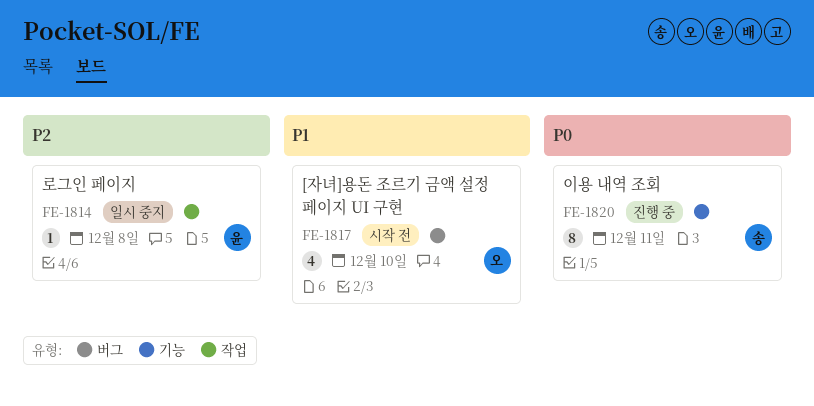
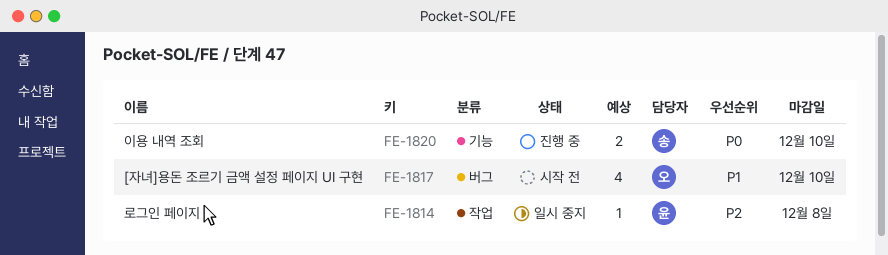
FE-1820, estimate: 8 -> 2
FE-1820, due: Dec 11 -> Dec 10

